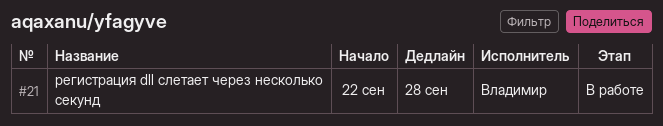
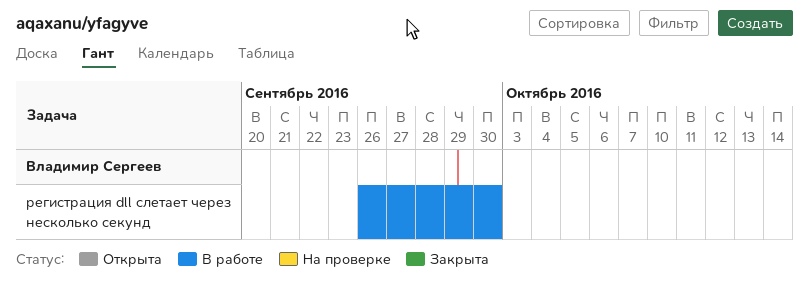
регистрация dll слетает через несколько секунд, start: Sep 22 -> Sep 26
регистрация dll слетает через несколько секунд, due: Sep 28 -> Sep 30

